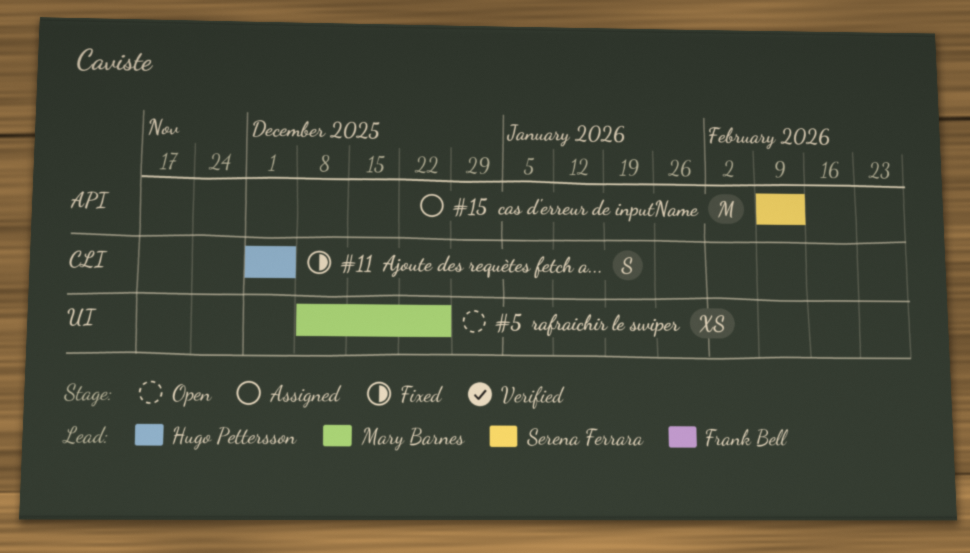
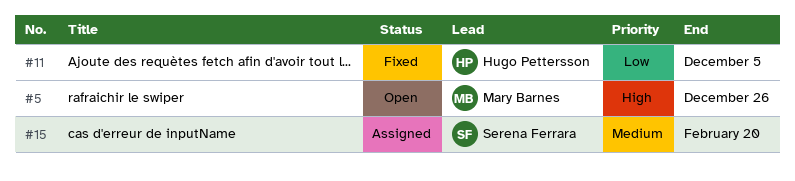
#15, due: Feb 13 -> Feb 20

